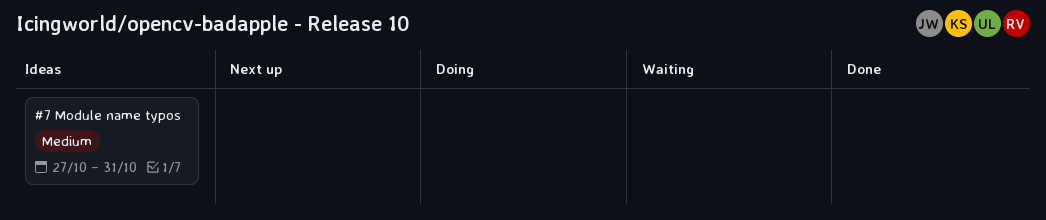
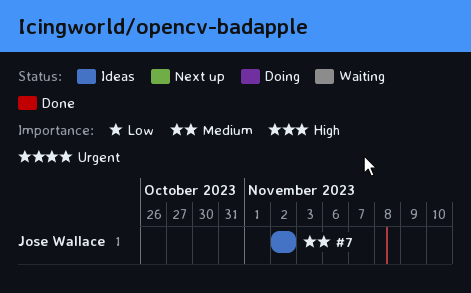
#7, start: Oct 27 -> Nov 2
#7, due: Oct 31 -> Nov 2

